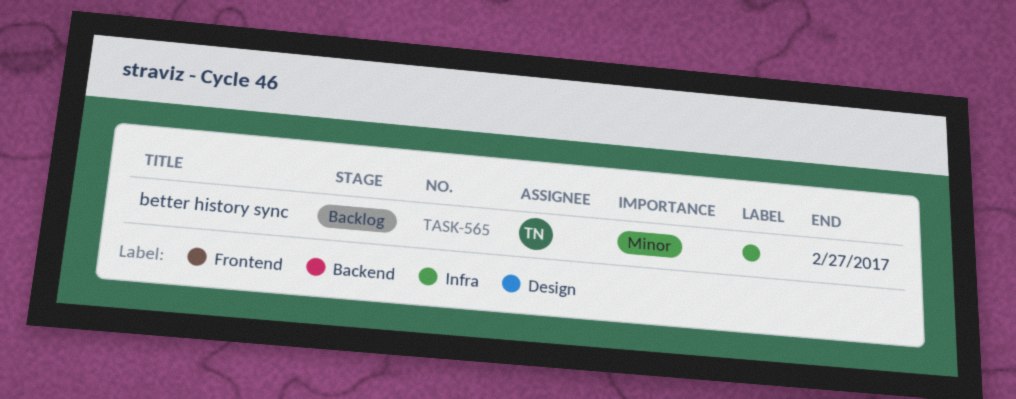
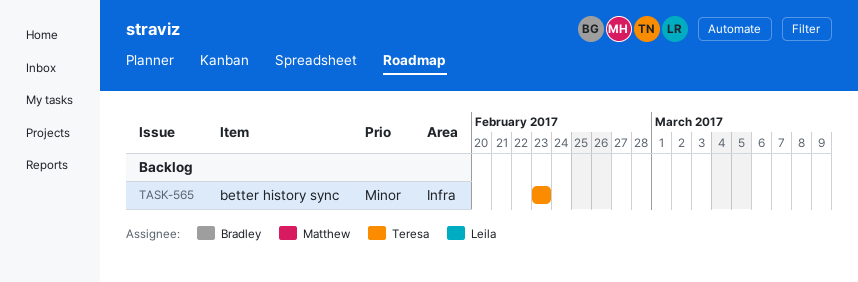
TASK-565, due: Feb 27 -> Feb 23

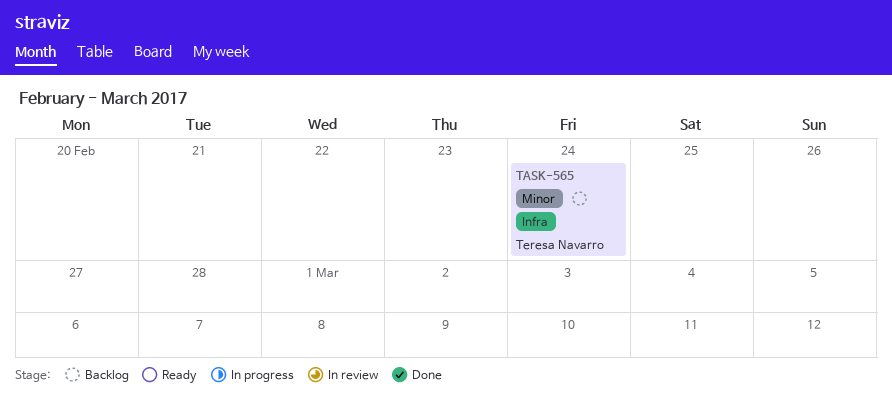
TASK-565, due: Feb 23 -> Feb 24

